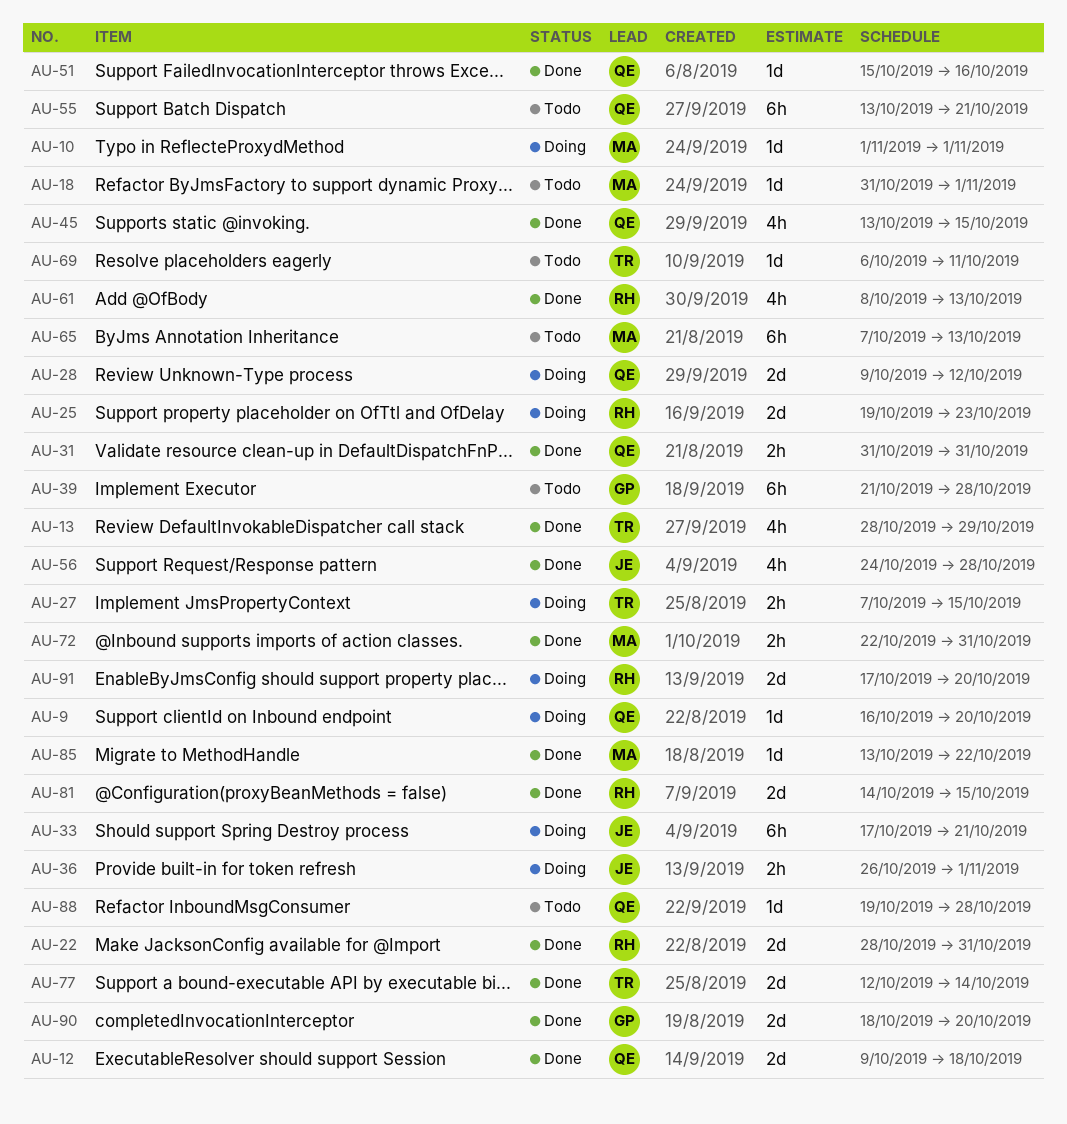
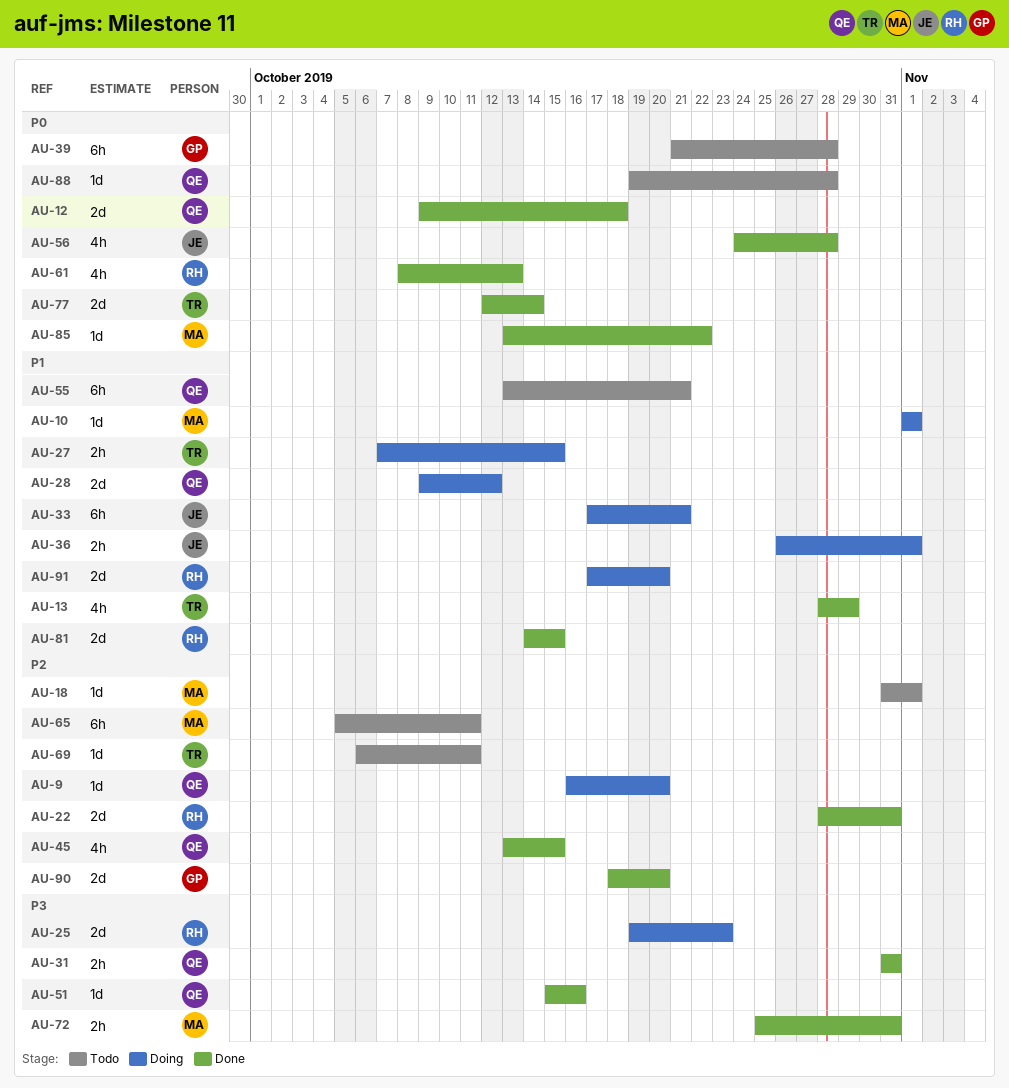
AU-65, start: Oct 7 -> Oct 5
AU-65, due: Oct 13 -> Oct 11
AU-72, start: Oct 22 -> Oct 25

